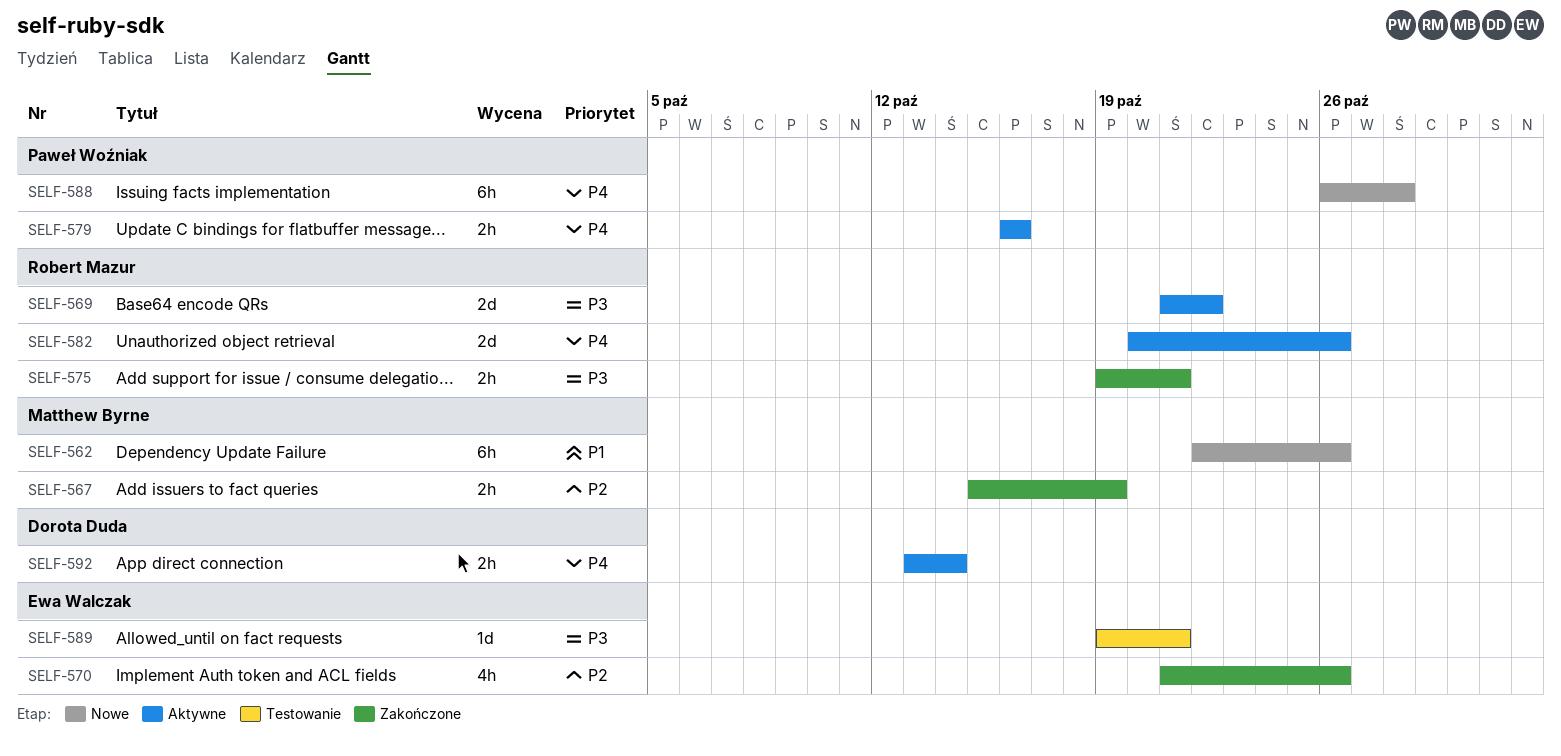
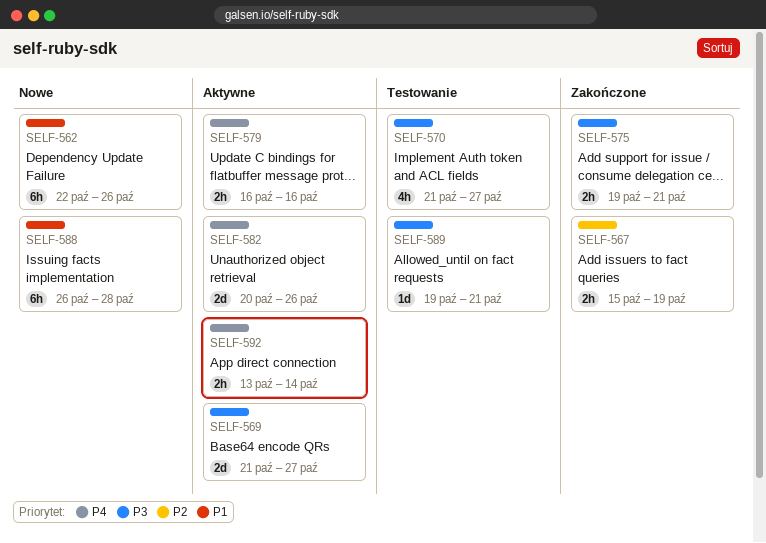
SELF-569, due: Oct 22 -> Oct 27
SELF-570, status: Zakończone -> Testowanie
SELF-570, priority: P2 -> P3
SELF-570, due: Oct 26 -> Oct 27
SELF-588, priority: P4 -> P1

